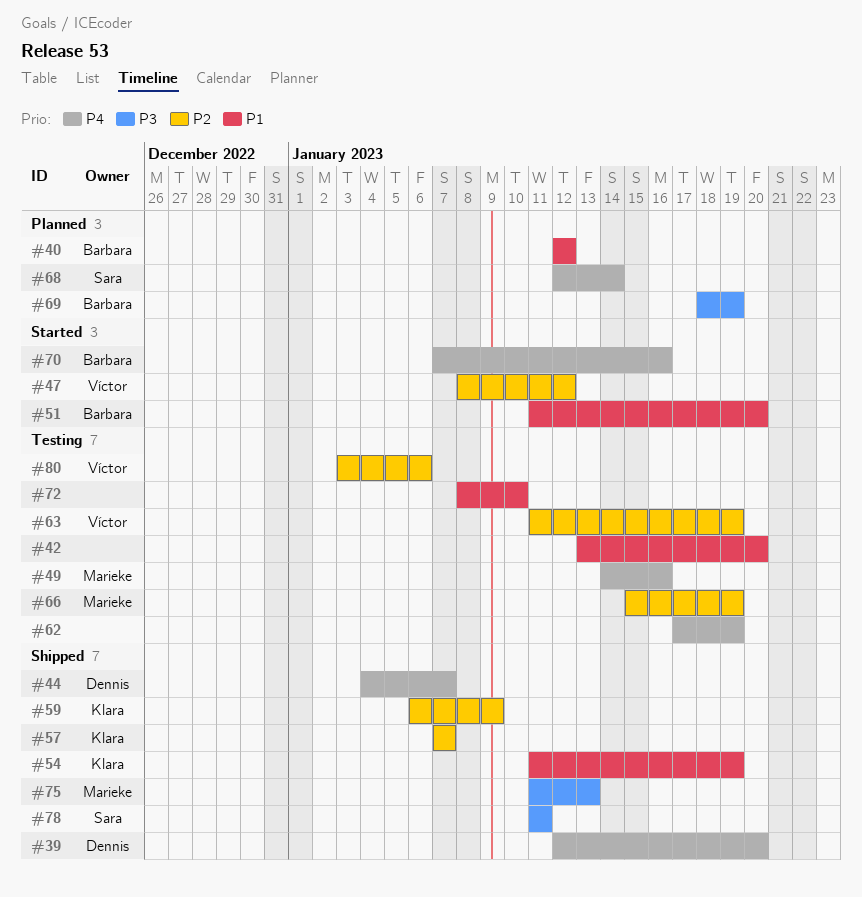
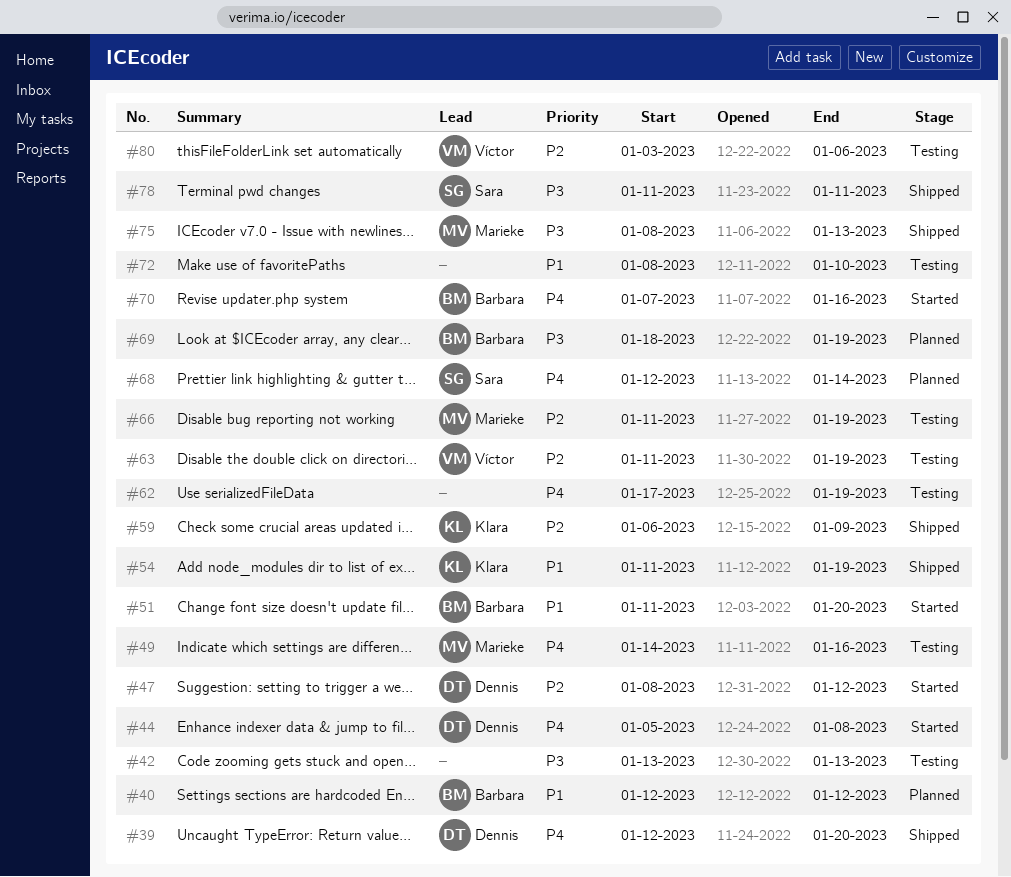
#42, priority: P1 -> P3
#42, due: Jan 20 -> Jan 13
#44, status: Shipped -> Started
#44, start: Jan 4 -> Jan 5
#44, due: Jan 7 -> Jan 8
#47, owner: Víctor -> Dennis
#57: present -> none
#66, start: Jan 15 -> Jan 11
#75, start: Jan 11 -> Jan 8

